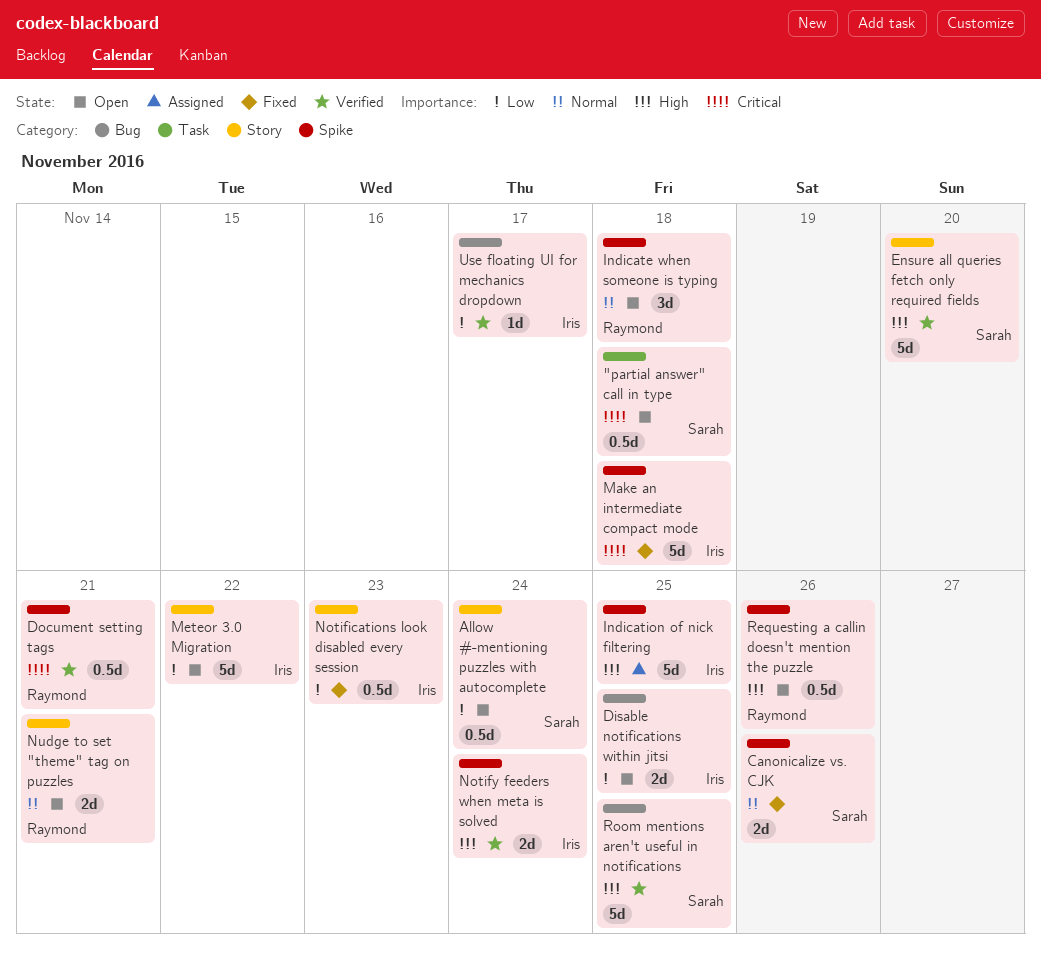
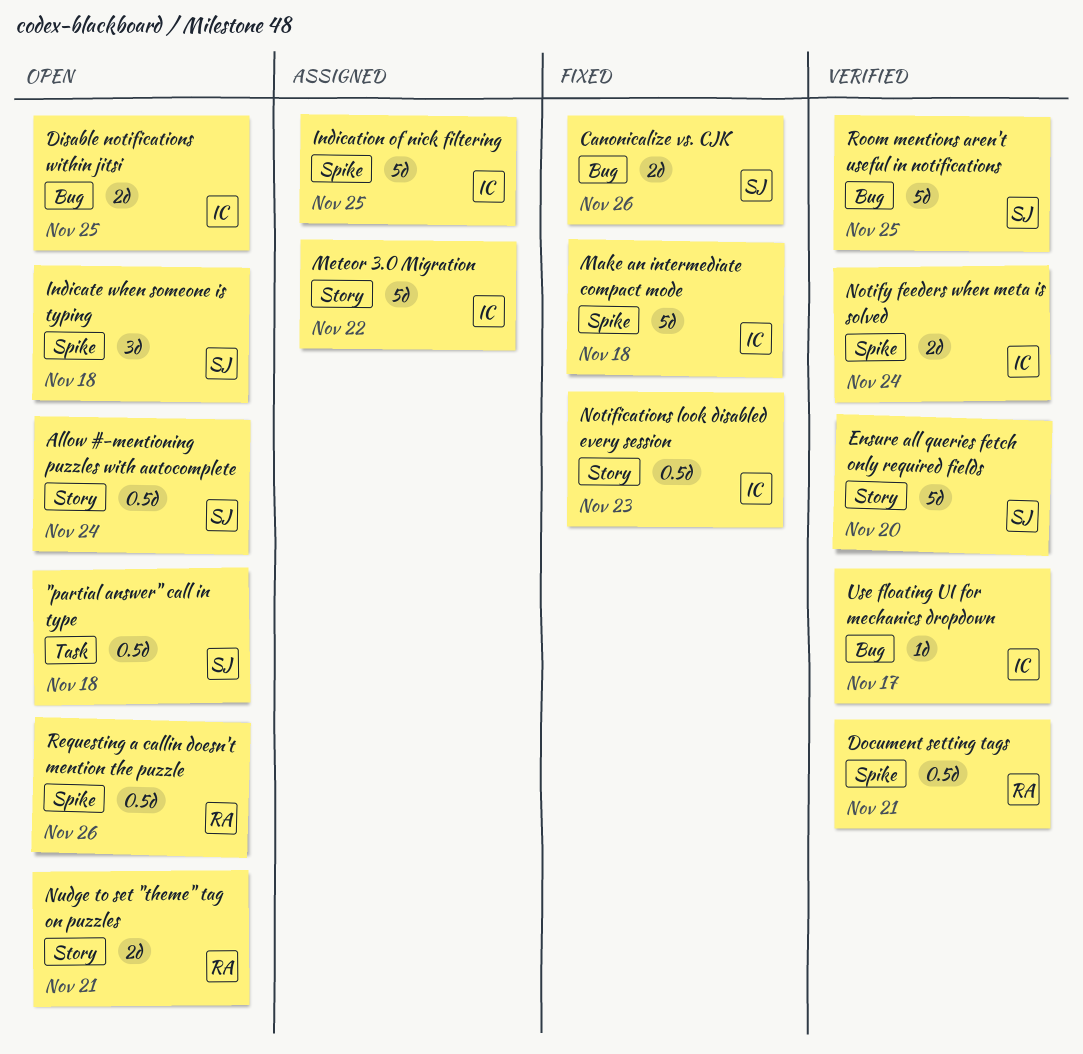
Canonicalize vs. CJK, label: Spike -> Bug
Indicate when someone is typing, owner: Raymond -> Sarah
Meteor 3.0 Migration, status: Open -> Assigned

